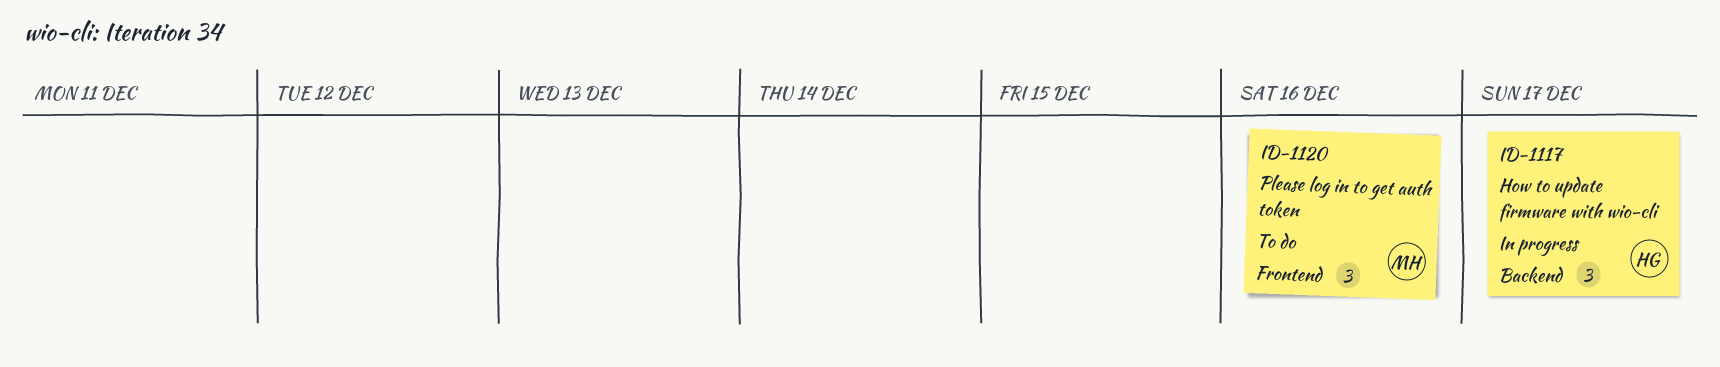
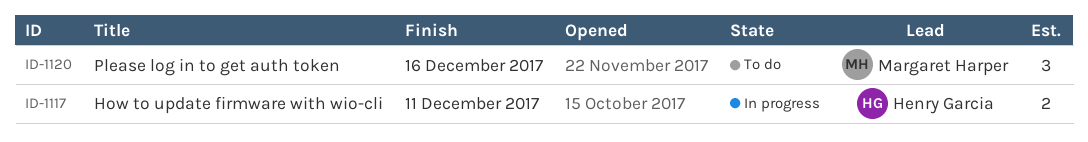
ID-1117, estimate: 3 -> 2
ID-1117, due: Dec 17 -> Dec 11

